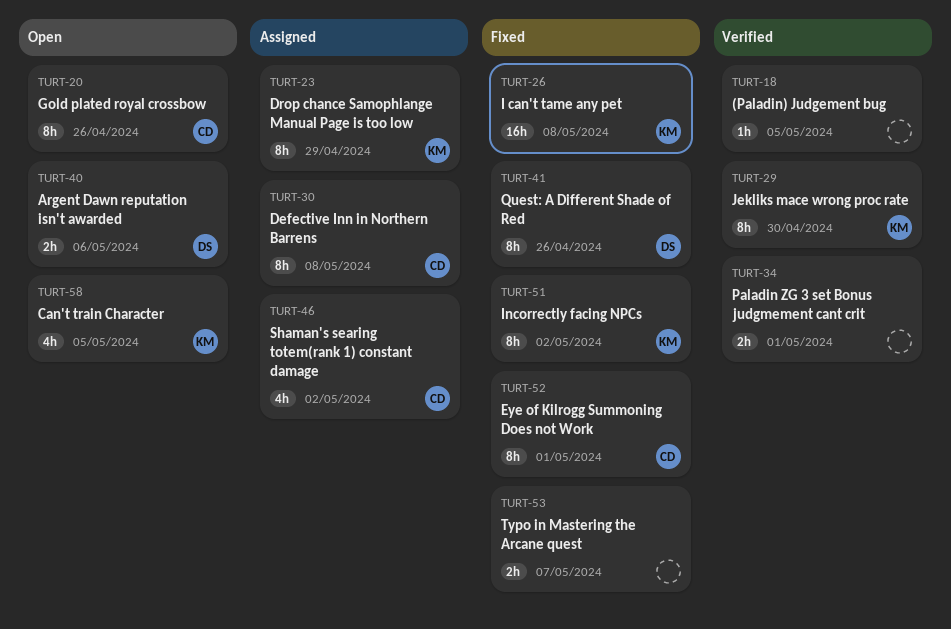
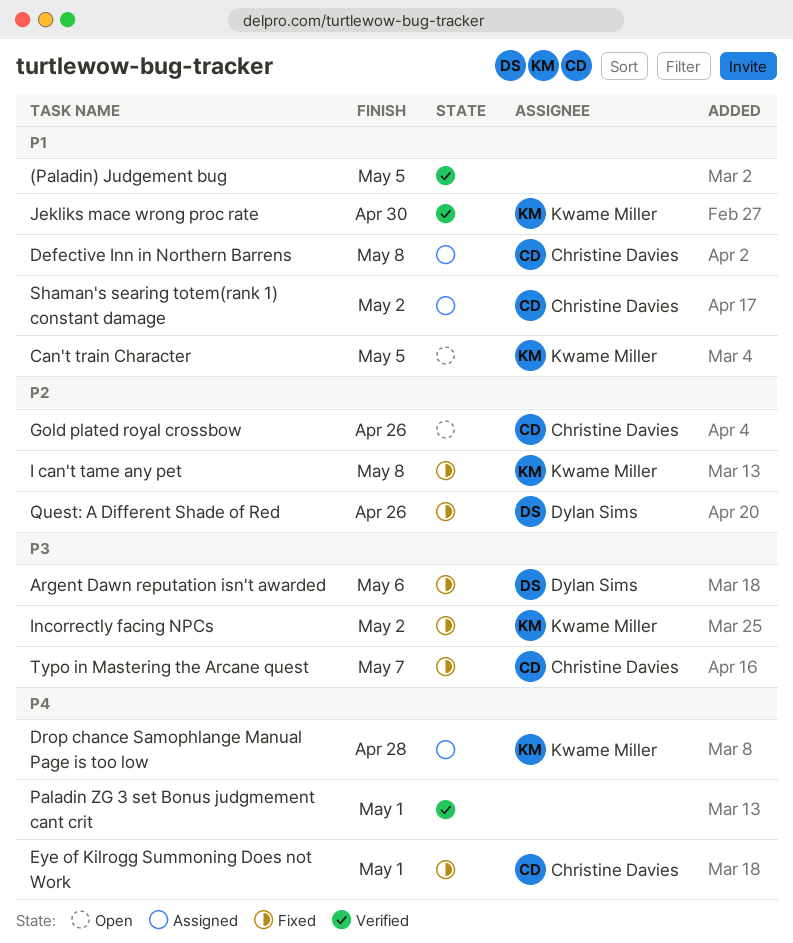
Argent Dawn reputation isn't awarded, status: Open -> Fixed
Drop chance Samophlange Manual Page is too low, due: Apr 29 -> Apr 28
Typo in Mastering the Arcane quest, owner: none -> Christine Davies

